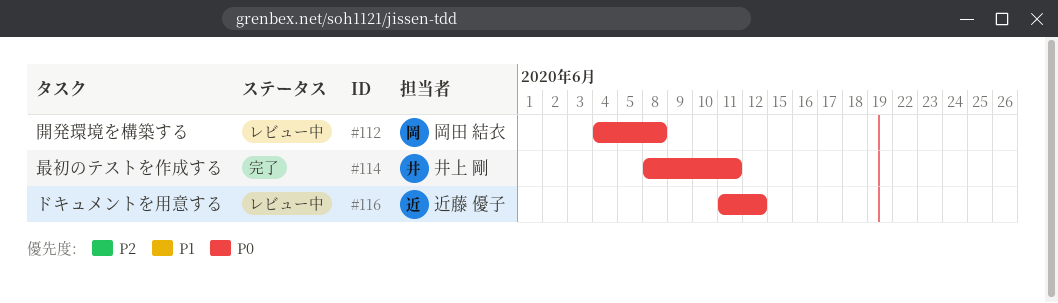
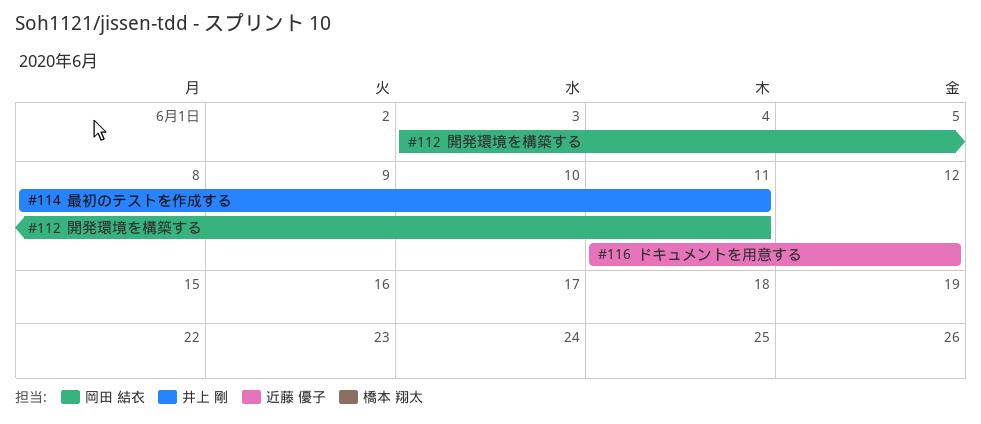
#112, start: Jun 4 -> Jun 3
#112, due: Jun 8 -> Jun 11

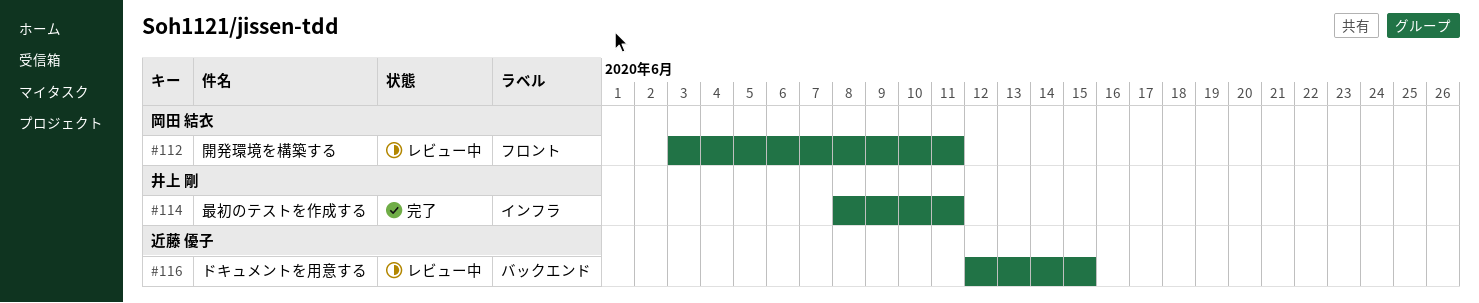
#116, start: Jun 11 -> Jun 12
#116, due: Jun 12 -> Jun 15

